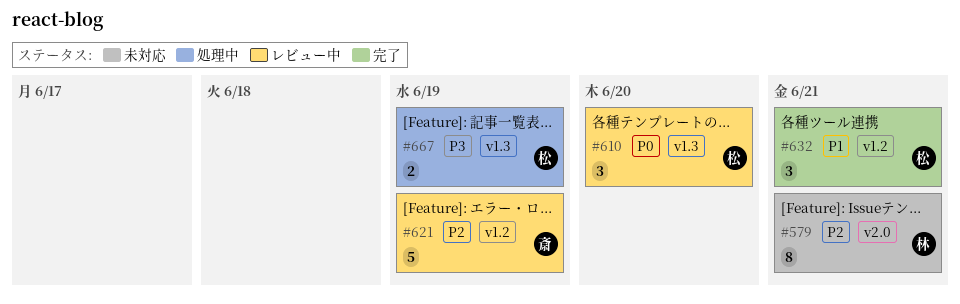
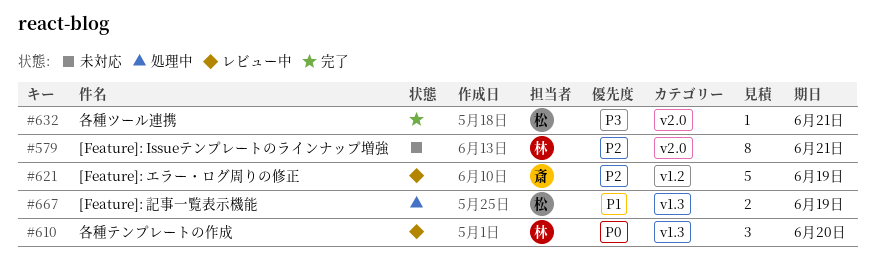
#610, owner: 松 -> 林
#632, priority: P1 -> P3
#632, label: v1.2 -> v2.0
#632, estimate: 3 -> 1
#667, priority: P3 -> P1

